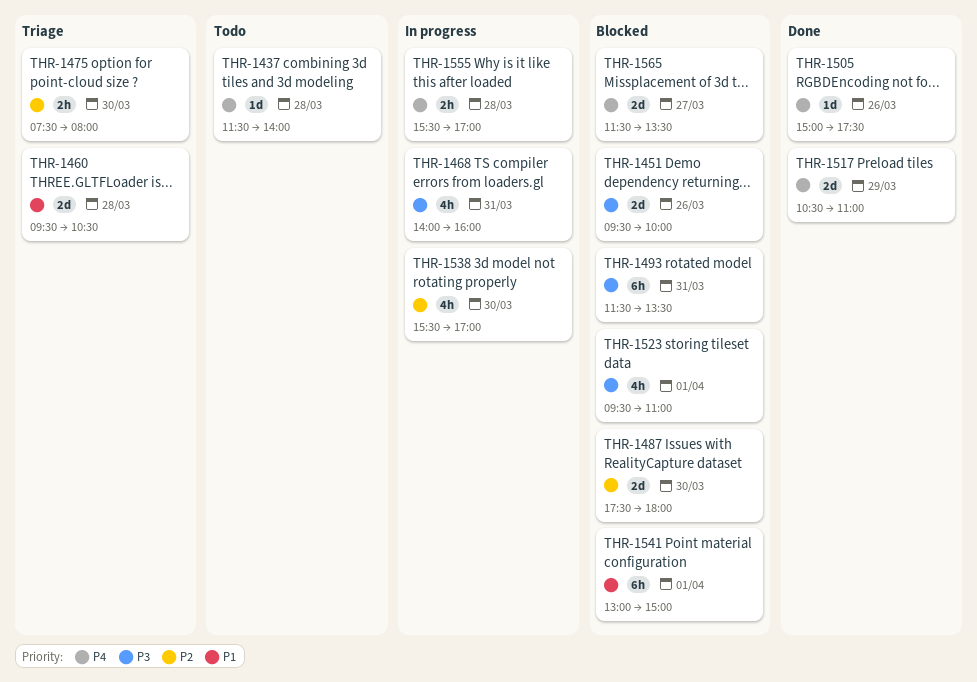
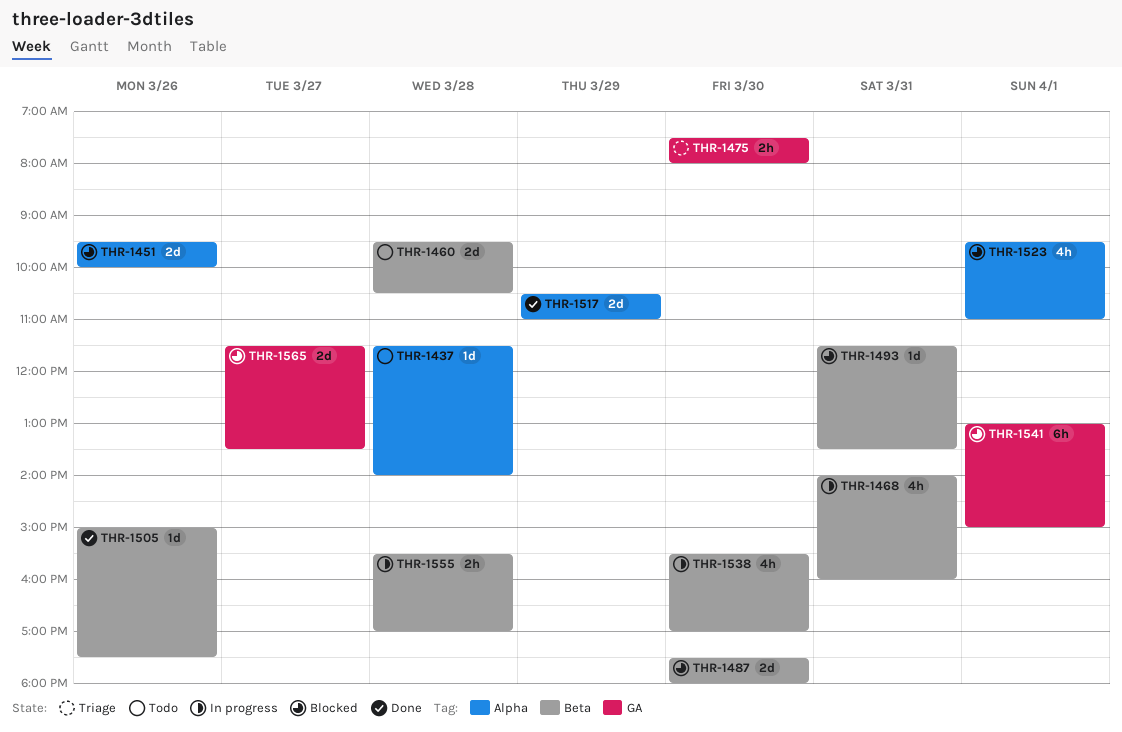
THR-1460, status: Triage -> Todo
THR-1493, estimate: 6h -> 1d

